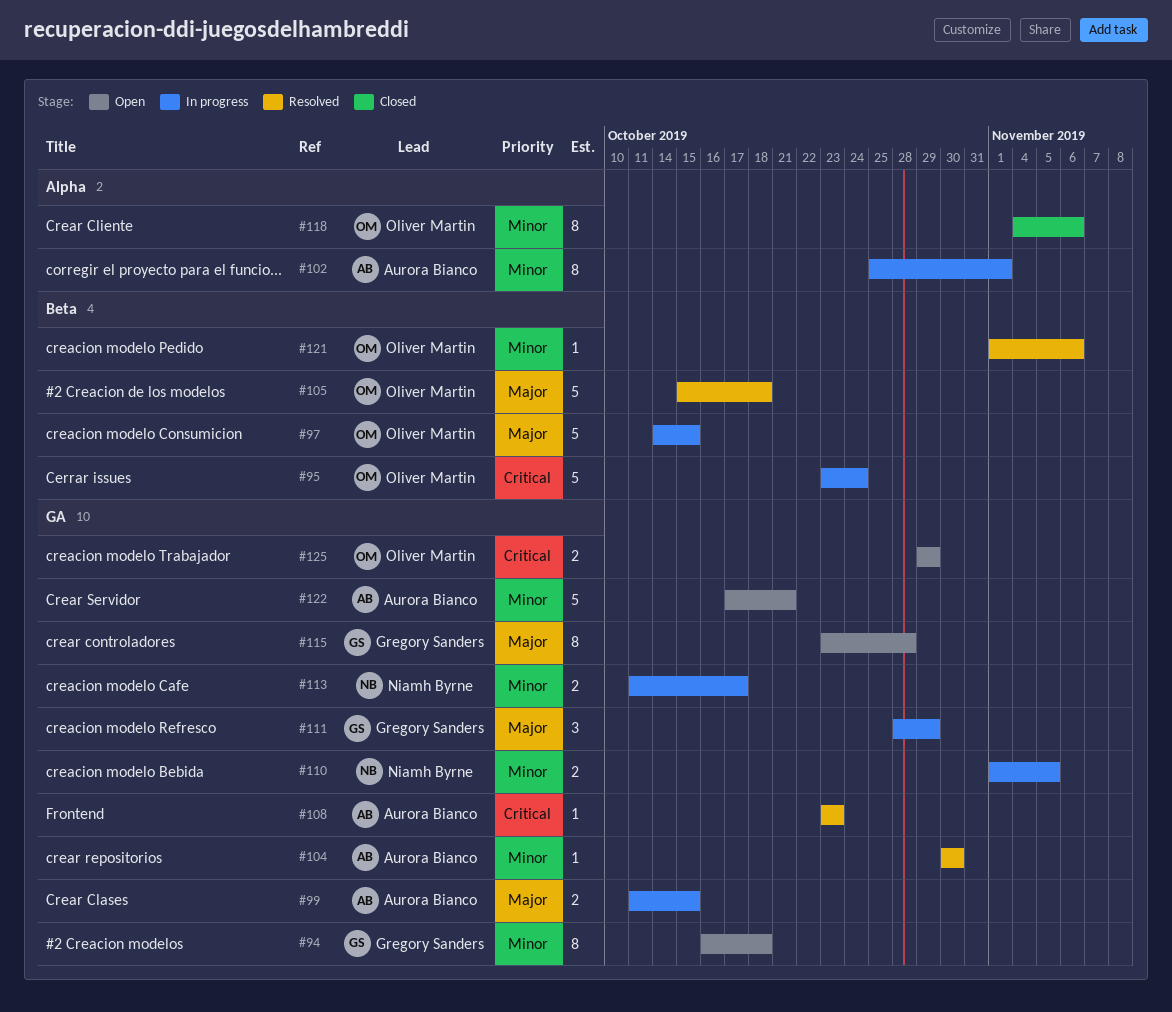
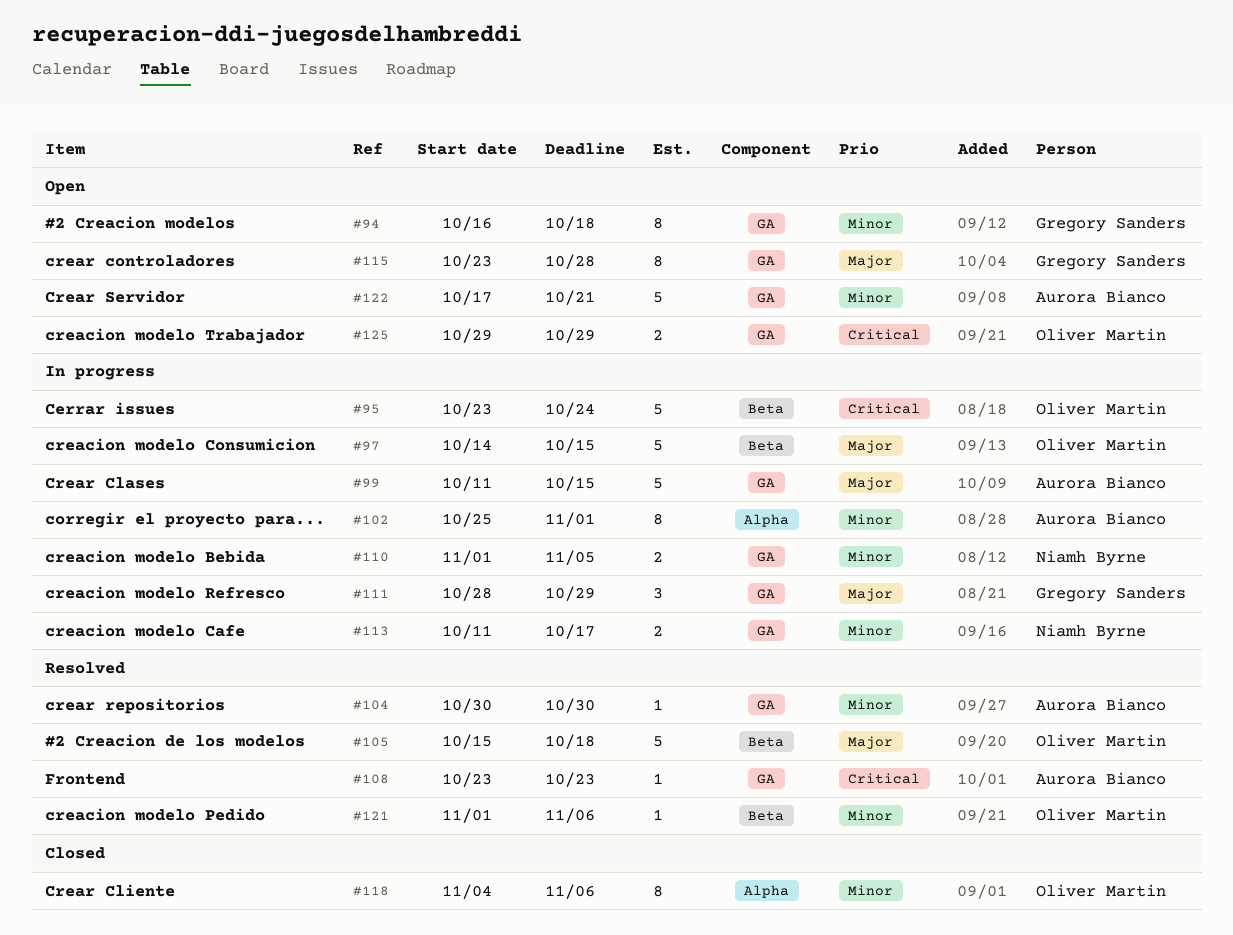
#99, estimate: 2 -> 5

